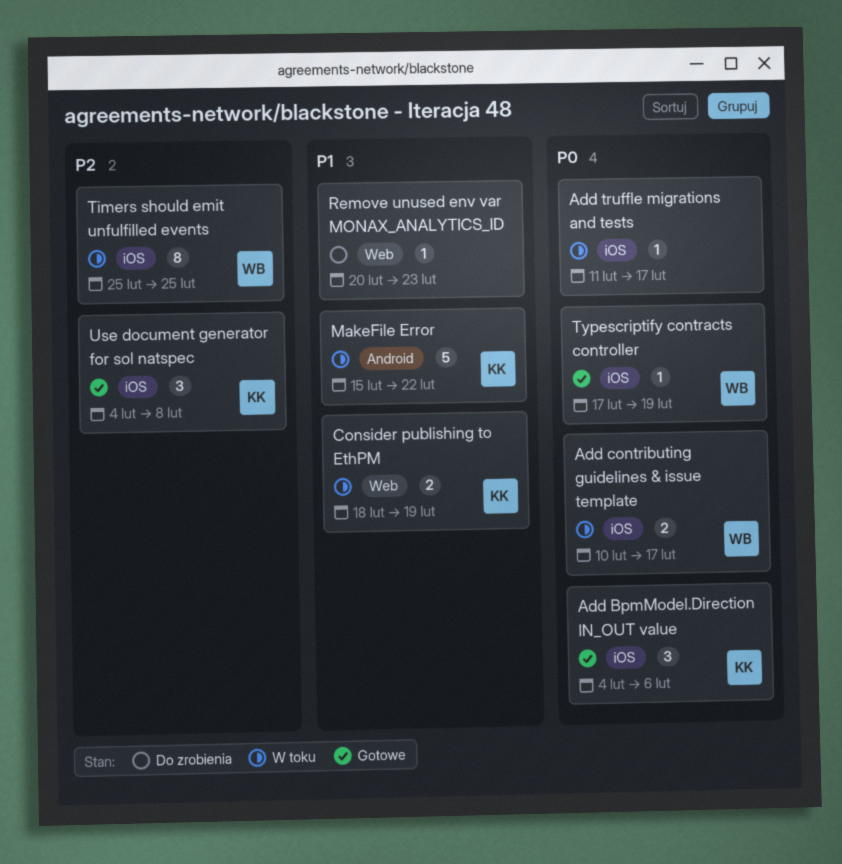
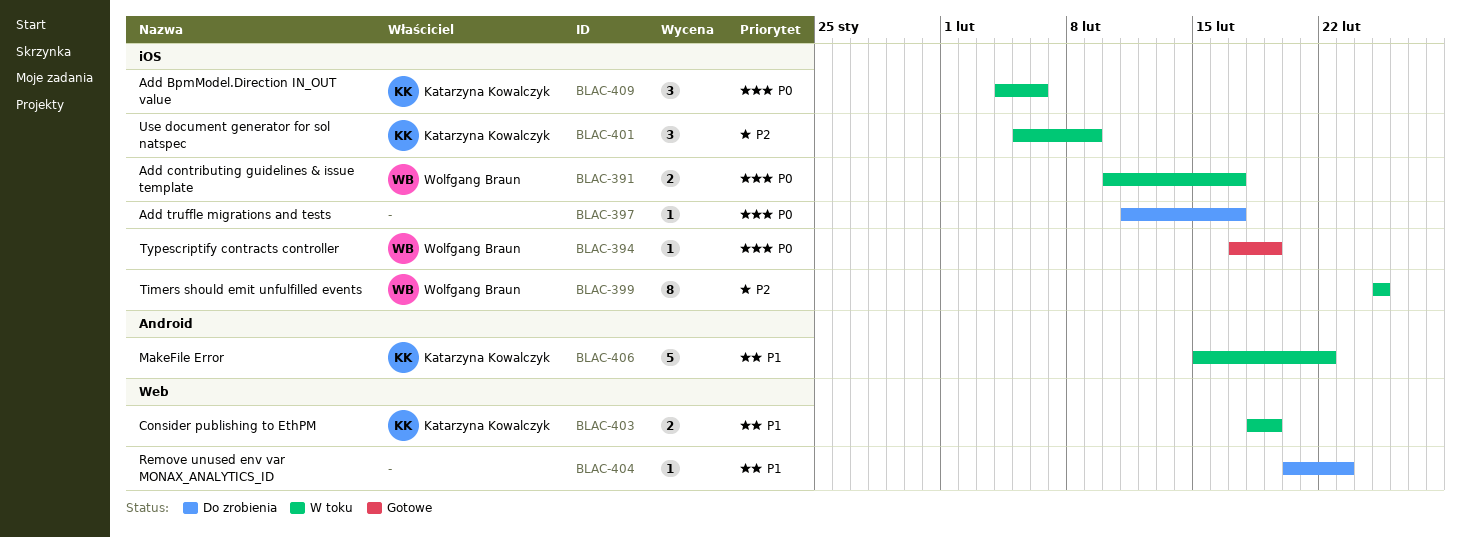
Add BpmModel.Direction IN_OUT value, status: Gotowe -> W toku
Add truffle migrations and tests, status: W toku -> Do zrobienia
Use document generator for sol natspec, status: Gotowe -> W toku
Use document generator for sol natspec, start: Feb 4 -> Feb 5
Use document generator for sol natspec, due: Feb 8 -> Feb 9

